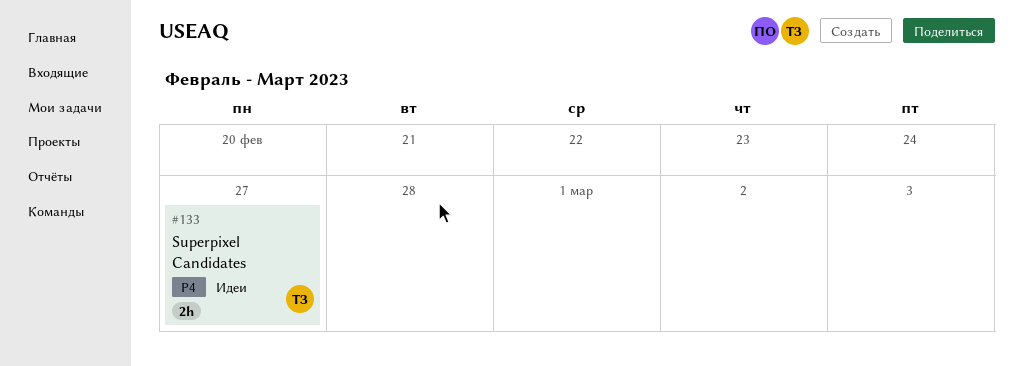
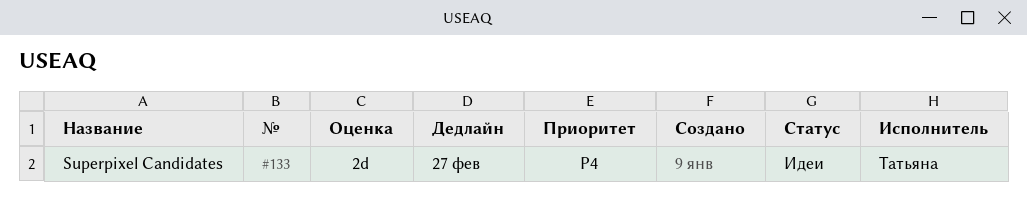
#133, estimate: 2h -> 2d

